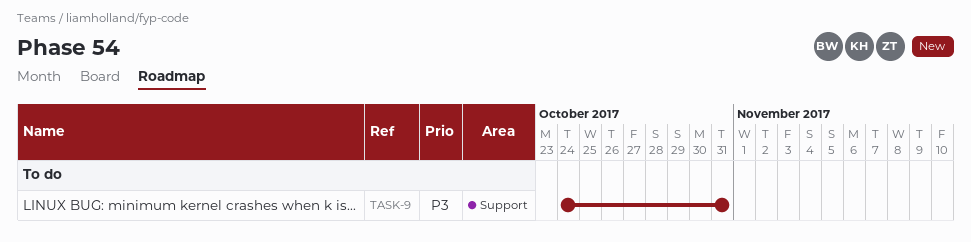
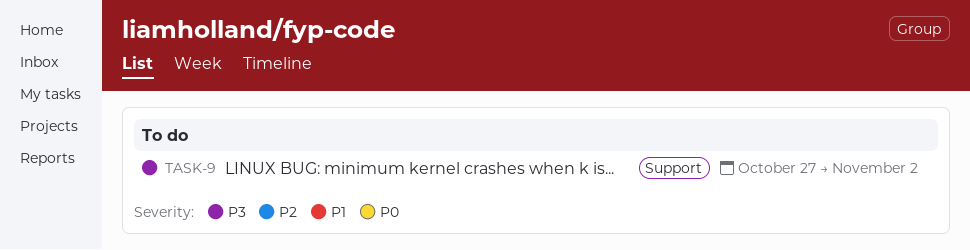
TASK-9, start: Oct 24 -> Oct 27
TASK-9, due: Oct 31 -> Nov 2

